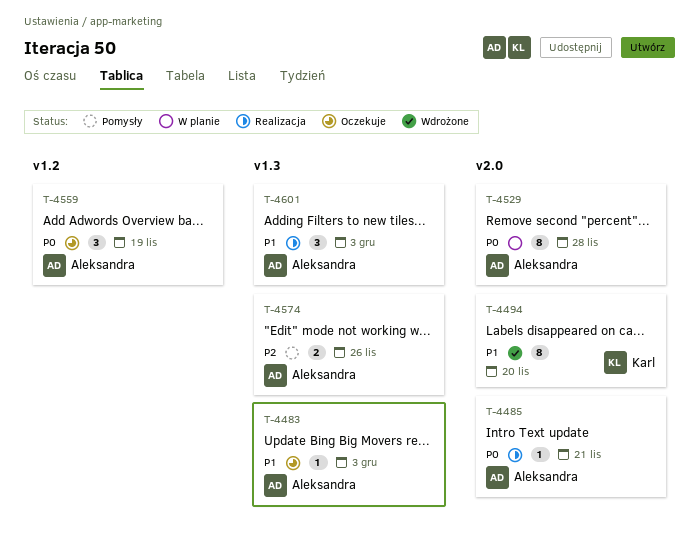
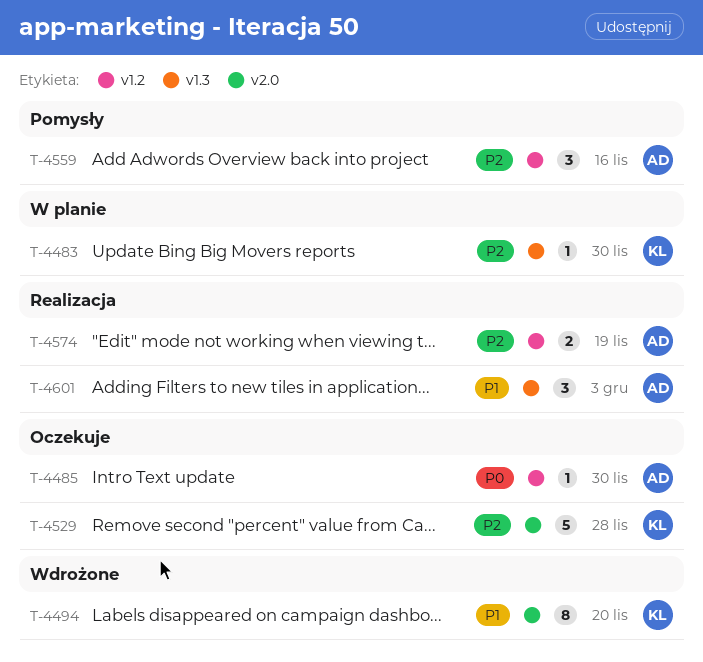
T-4483, status: Oczekuje -> W planie
T-4483, owner: Aleksandra -> Karl
T-4483, priority: P1 -> P2
T-4483, due: Dec 3 -> Nov 30
T-4485, status: Realizacja -> Oczekuje
T-4485, label: v2.0 -> v1.2
T-4485, due: Nov 21 -> Nov 30
T-4529, status: W planie -> Oczekuje
T-4529, owner: Aleksandra -> Karl
T-4529, priority: P0 -> P2
T-4529, estimate: 8 -> 5
T-4559, status: Oczekuje -> Pomysły
T-4559, priority: P0 -> P2
T-4559, due: Nov 19 -> Nov 16
T-4574, status: Pomysły -> Realizacja
T-4574, label: v1.3 -> v1.2
T-4574, due: Nov 26 -> Nov 19

